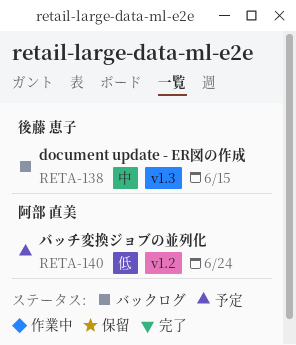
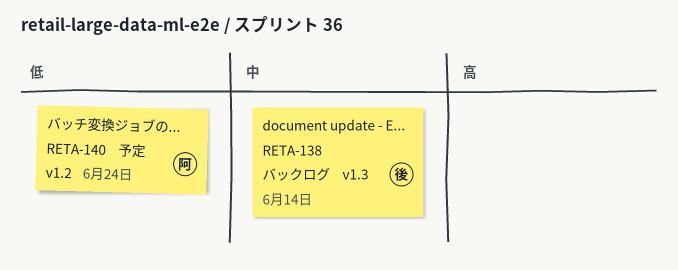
RETA-138, due: Jun 15 -> Jun 14

